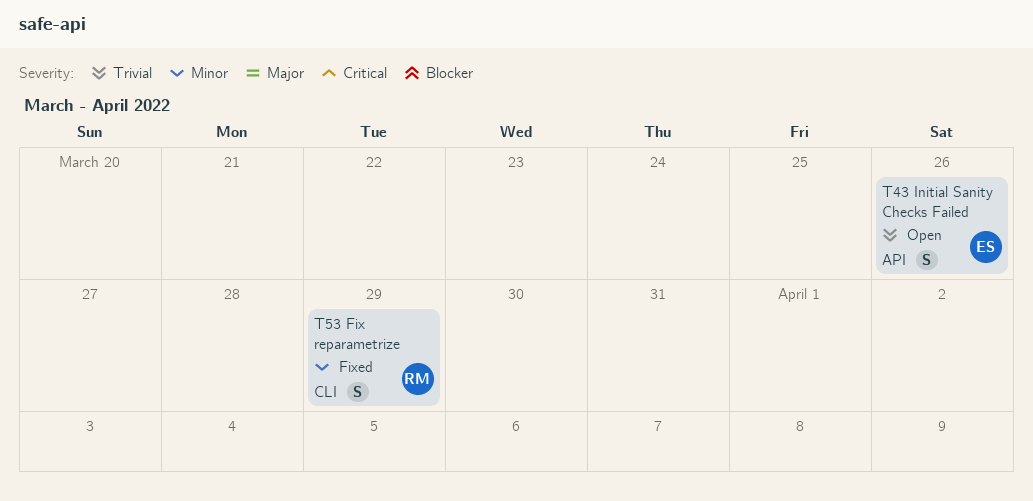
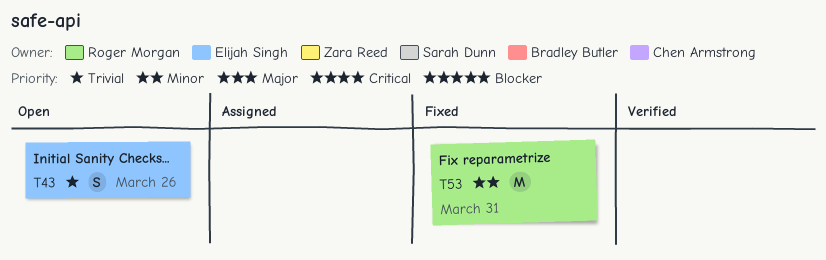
T53, estimate: S -> M
T53, due: Mar 29 -> Mar 31

